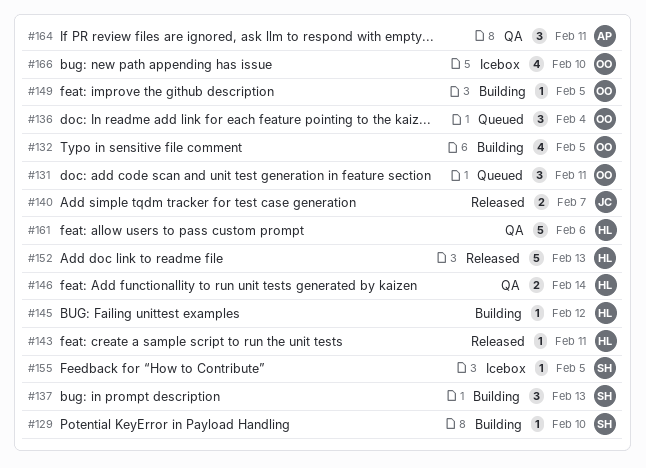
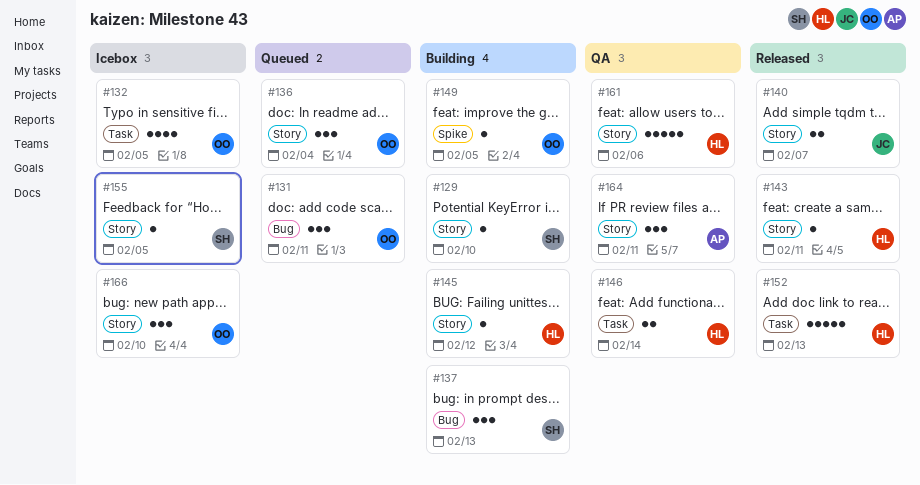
#132, status: Building -> Icebox
#166, estimate: 4 -> 3

